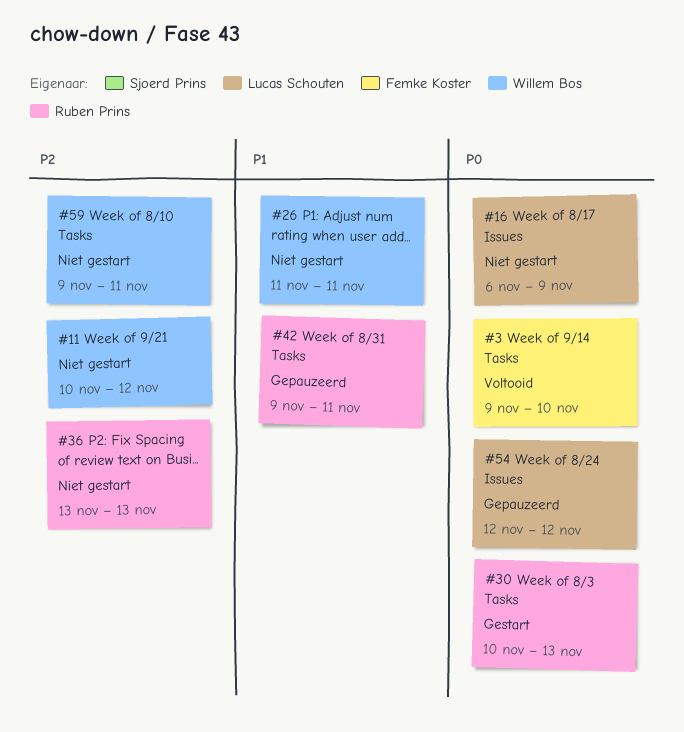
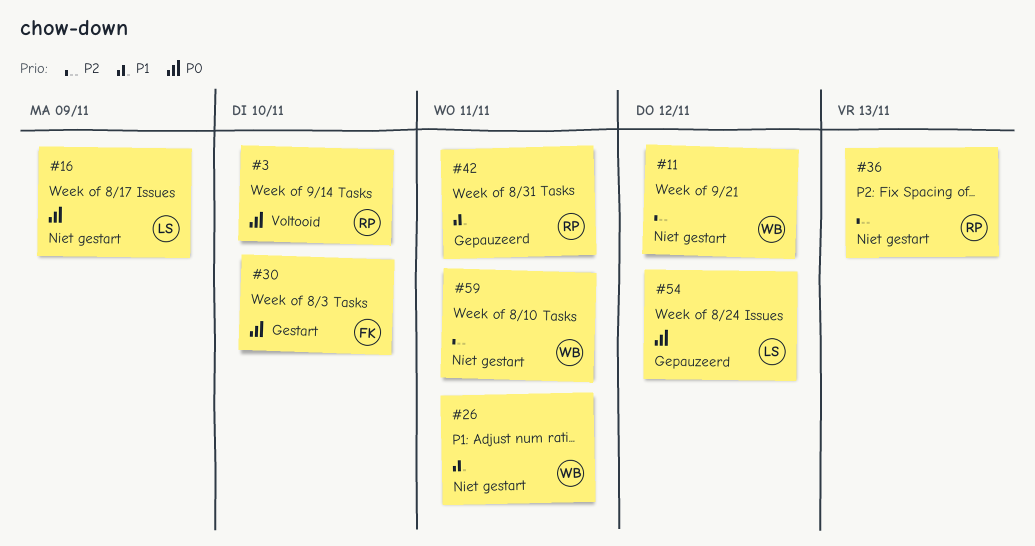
#3, owner: Femke Koster -> Ruben Prins
#30, owner: Ruben Prins -> Femke Koster
#30, due: Nov 13 -> Nov 10

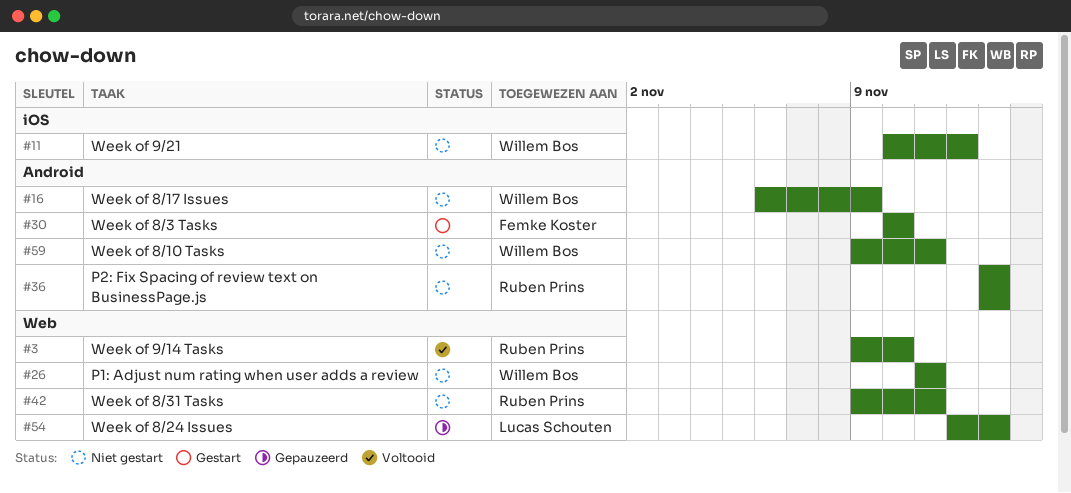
#16, owner: Lucas Schouten -> Willem Bos
#42, status: Gepauzeerd -> Niet gestart
#54, due: Nov 12 -> Nov 13

